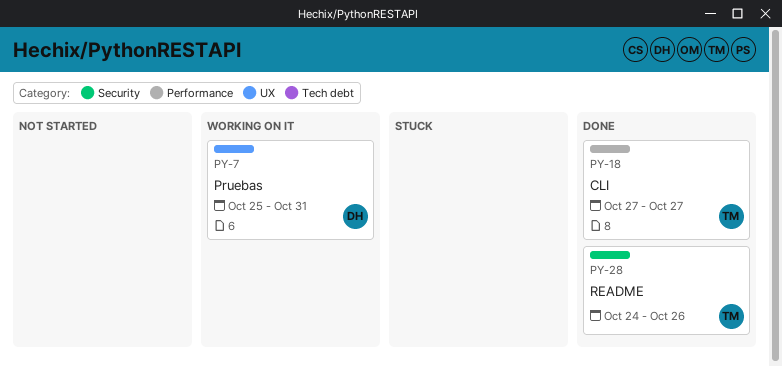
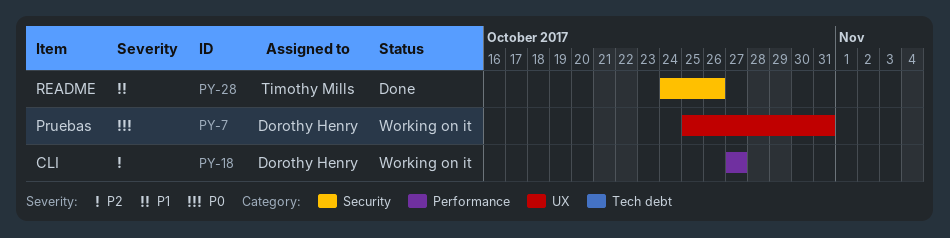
PY-18, status: Done -> Working on it
PY-18, owner: Timothy Mills -> Dorothy Henry

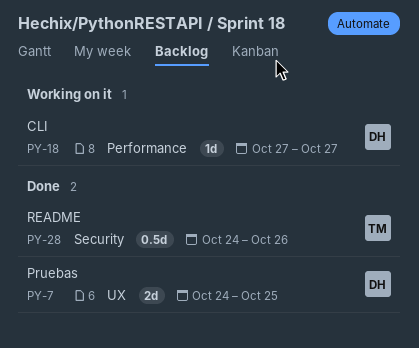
PY-7, status: Working on it -> Done
PY-7, start: Oct 25 -> Oct 24
PY-7, due: Oct 31 -> Oct 25

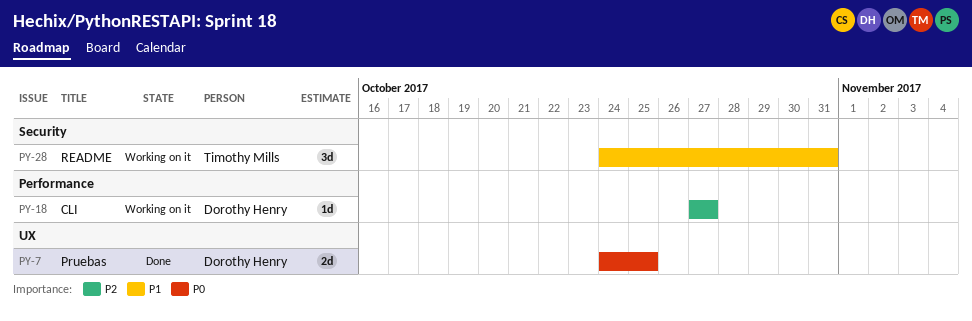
PY-28, status: Done -> Working on it
PY-28, estimate: 0.5d -> 3d
PY-28, due: Oct 26 -> Oct 31

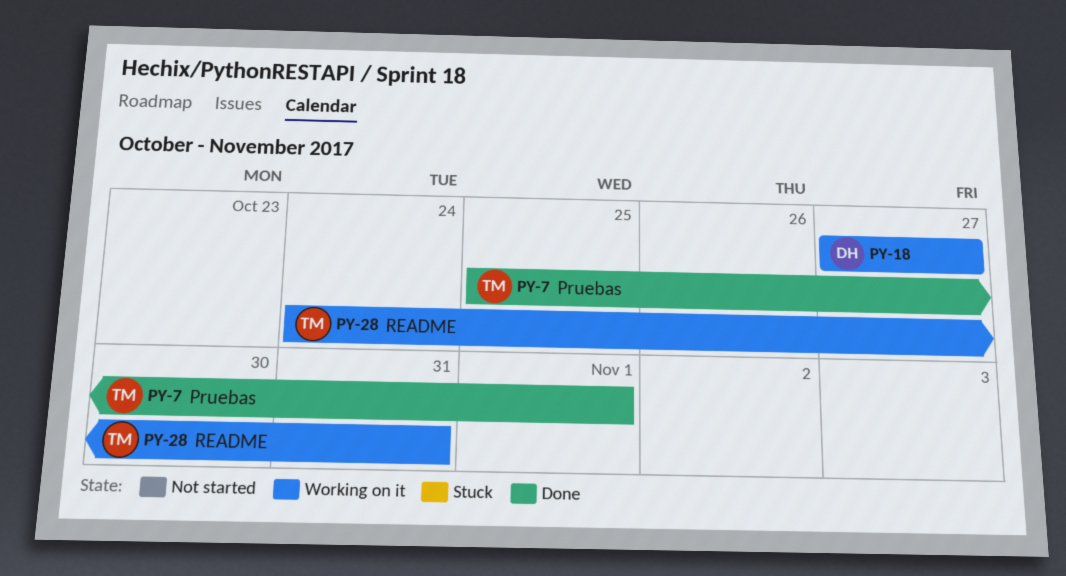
PY-7, owner: Dorothy Henry -> Timothy Mills
PY-7, start: Oct 24 -> Oct 25
PY-7, due: Oct 25 -> Nov 1

